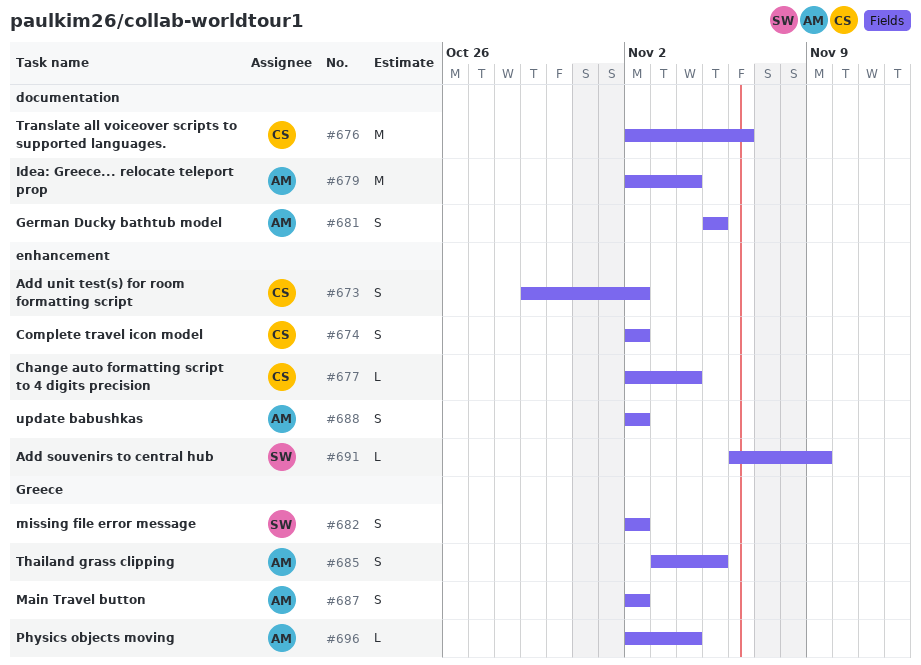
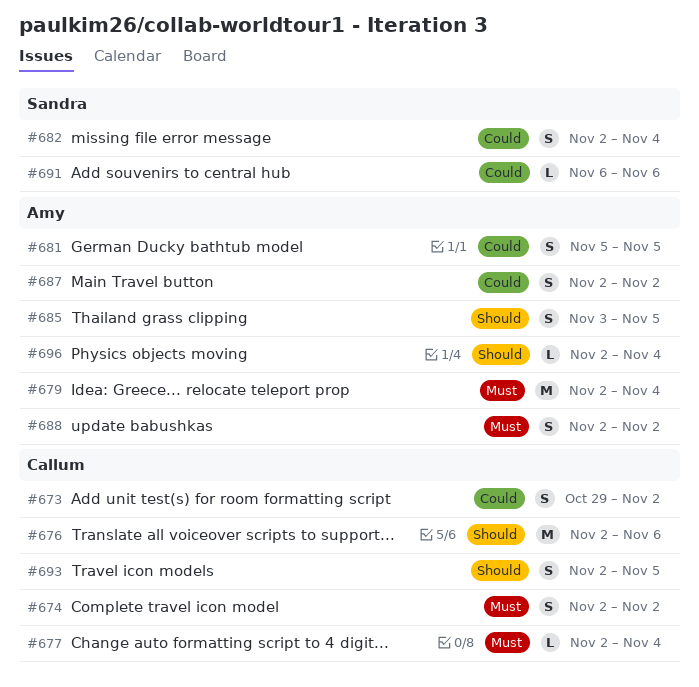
#682, due: Nov 2 -> Nov 4
#691, due: Nov 9 -> Nov 6
#693: none -> present

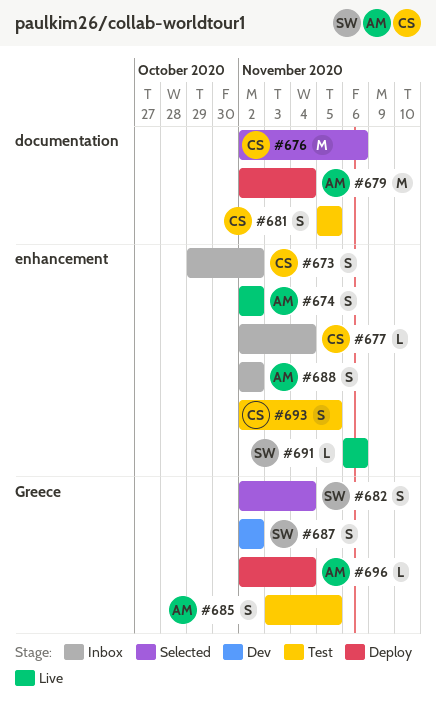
#674, owner: Callum -> Amy
#681, owner: Amy -> Callum
#687, owner: Amy -> Sandra

